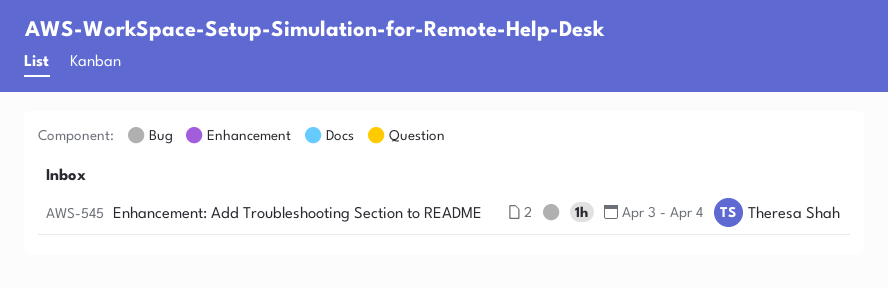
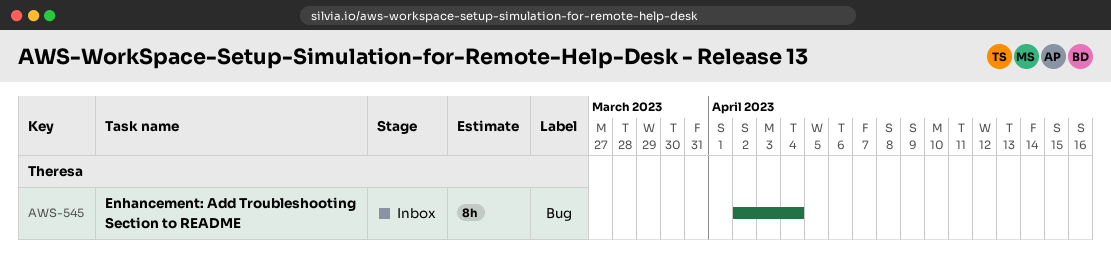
AWS-545, estimate: 1h -> 8h
AWS-545, start: Apr 3 -> Apr 2

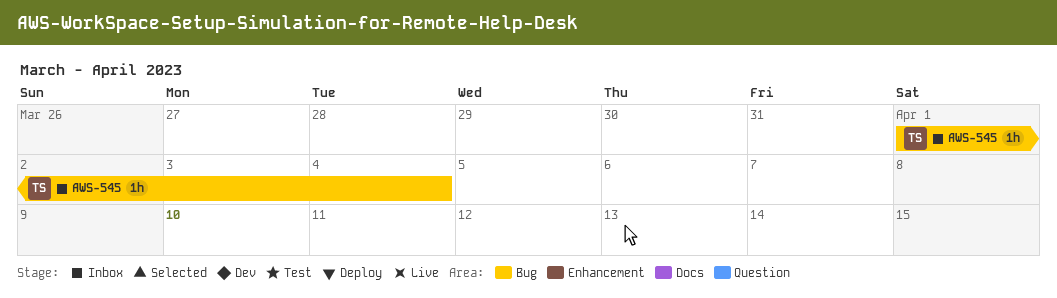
AWS-545, estimate: 8h -> 1h
AWS-545, start: Apr 2 -> Apr 1

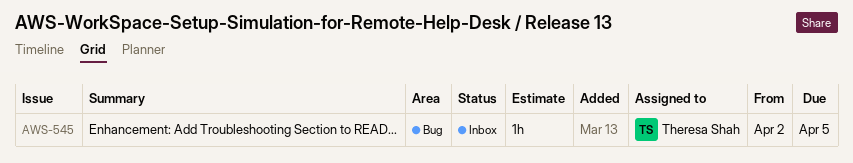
AWS-545, start: Apr 1 -> Apr 2
AWS-545, due: Apr 4 -> Apr 5

